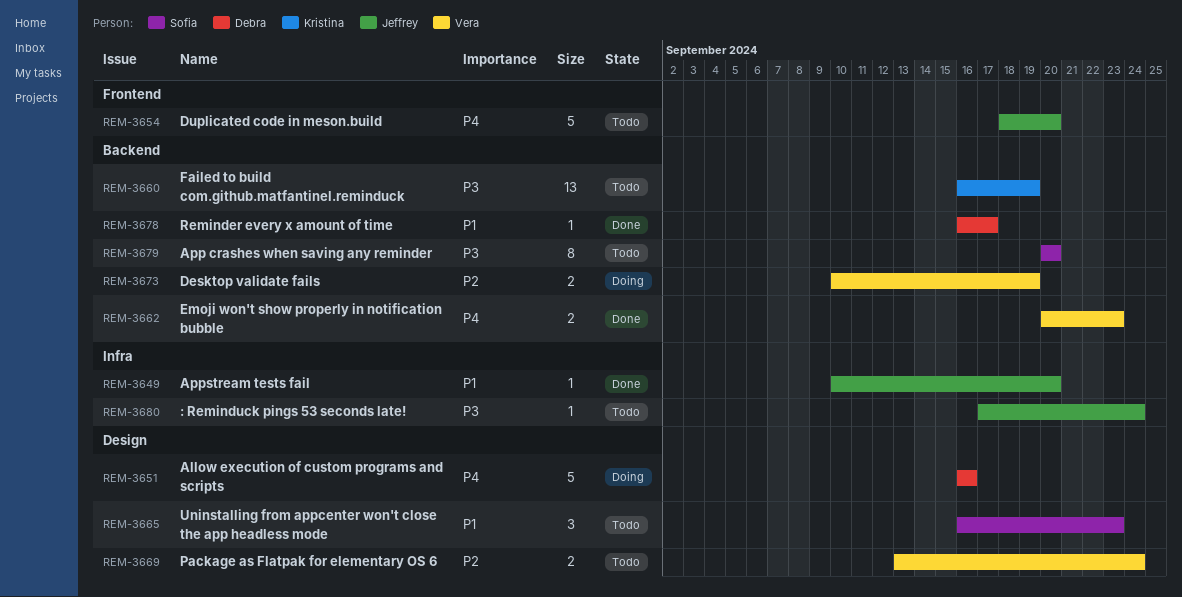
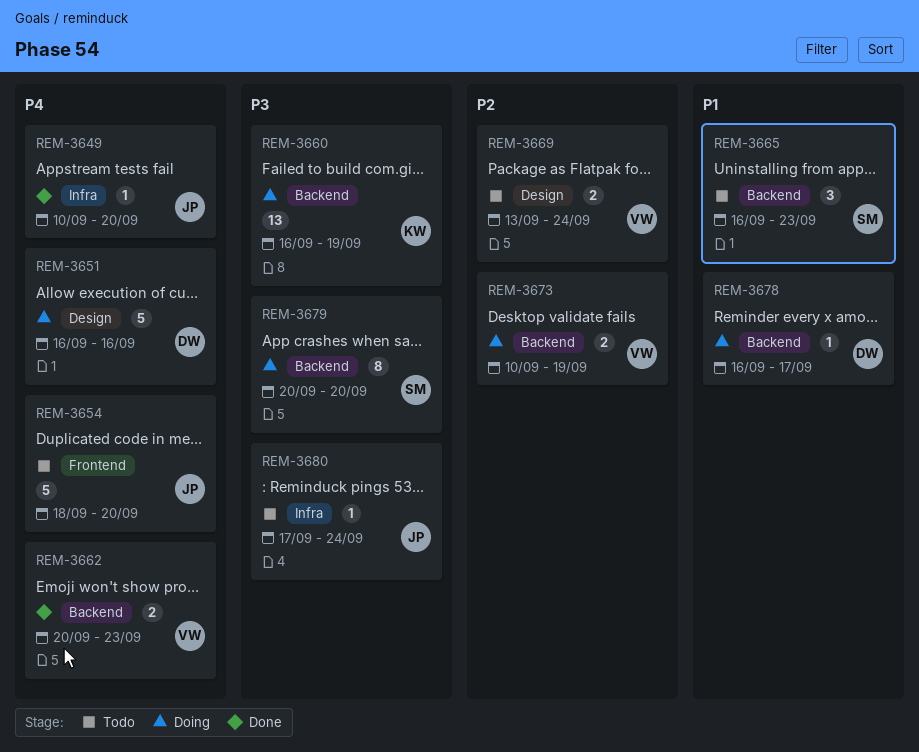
REM-3649, priority: P1 -> P4
REM-3660, status: Todo -> Doing
REM-3665, label: Design -> Backend
REM-3678, status: Done -> Doing
REM-3679, status: Todo -> Doing

